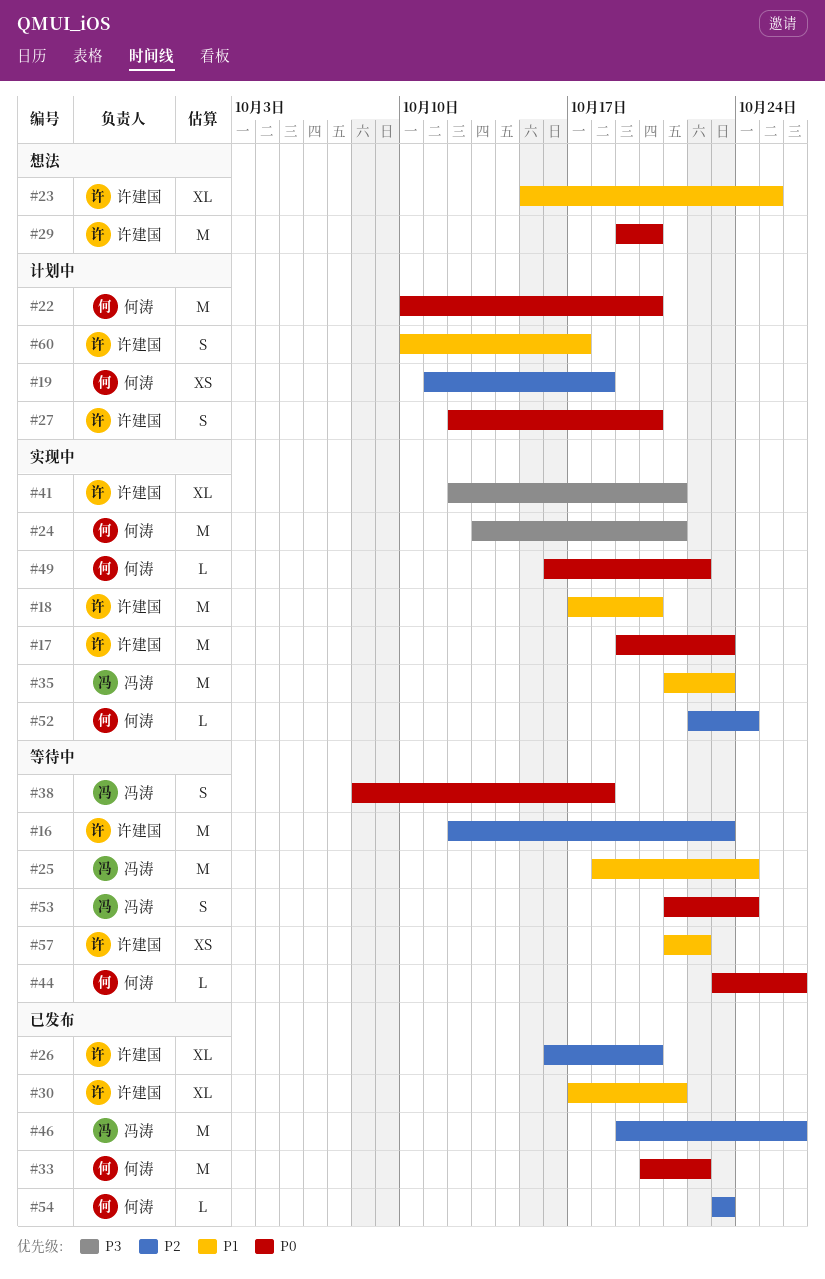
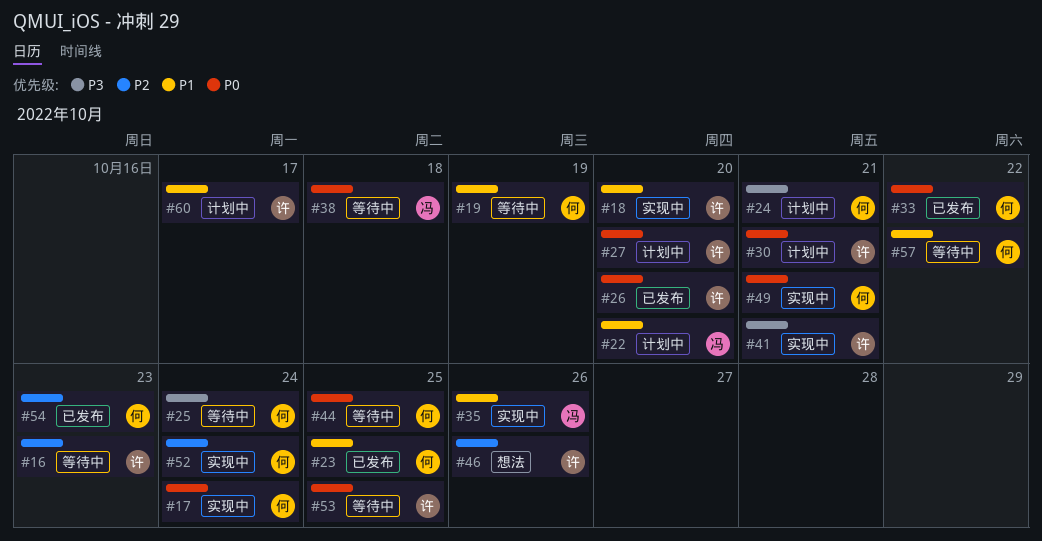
#17, owner: 许建国 -> 何涛
#17, due: Oct 23 -> Oct 24
#19, status: 计划中 -> 等待中
#19, priority: P2 -> P1
#19, due: Oct 18 -> Oct 19
#22, owner: 何涛 -> 冯涛
#22, priority: P0 -> P1
#23, status: 想法 -> 已发布
#23, owner: 许建国 -> 何涛
#24, status: 实现中 -> 计划中
#25, owner: 冯涛 -> 何涛
#25, priority: P1 -> P3
#26, priority: P2 -> P0
#29: present -> none
#30, status: 已发布 -> 计划中
#30, priority: P1 -> P0
#35, due: Oct 23 -> Oct 26
#44, due: Oct 26 -> Oct 25
#46, status: 已发布 -> 想法
#46, owner: 冯涛 -> 许建国
#49, due: Oct 22 -> Oct 21
#53, owner: 冯涛 -> 许建国
#53, due: Oct 24 -> Oct 25
#57, owner: 许建国 -> 何涛

